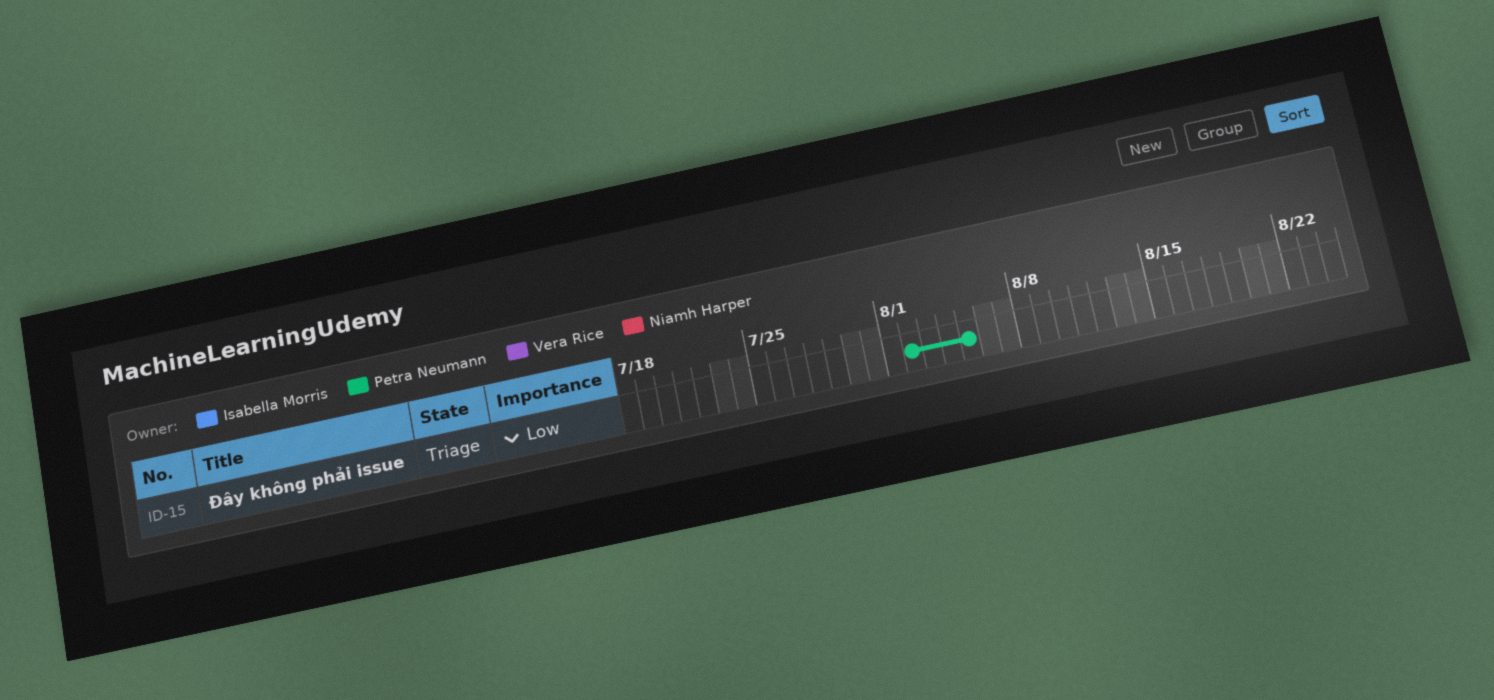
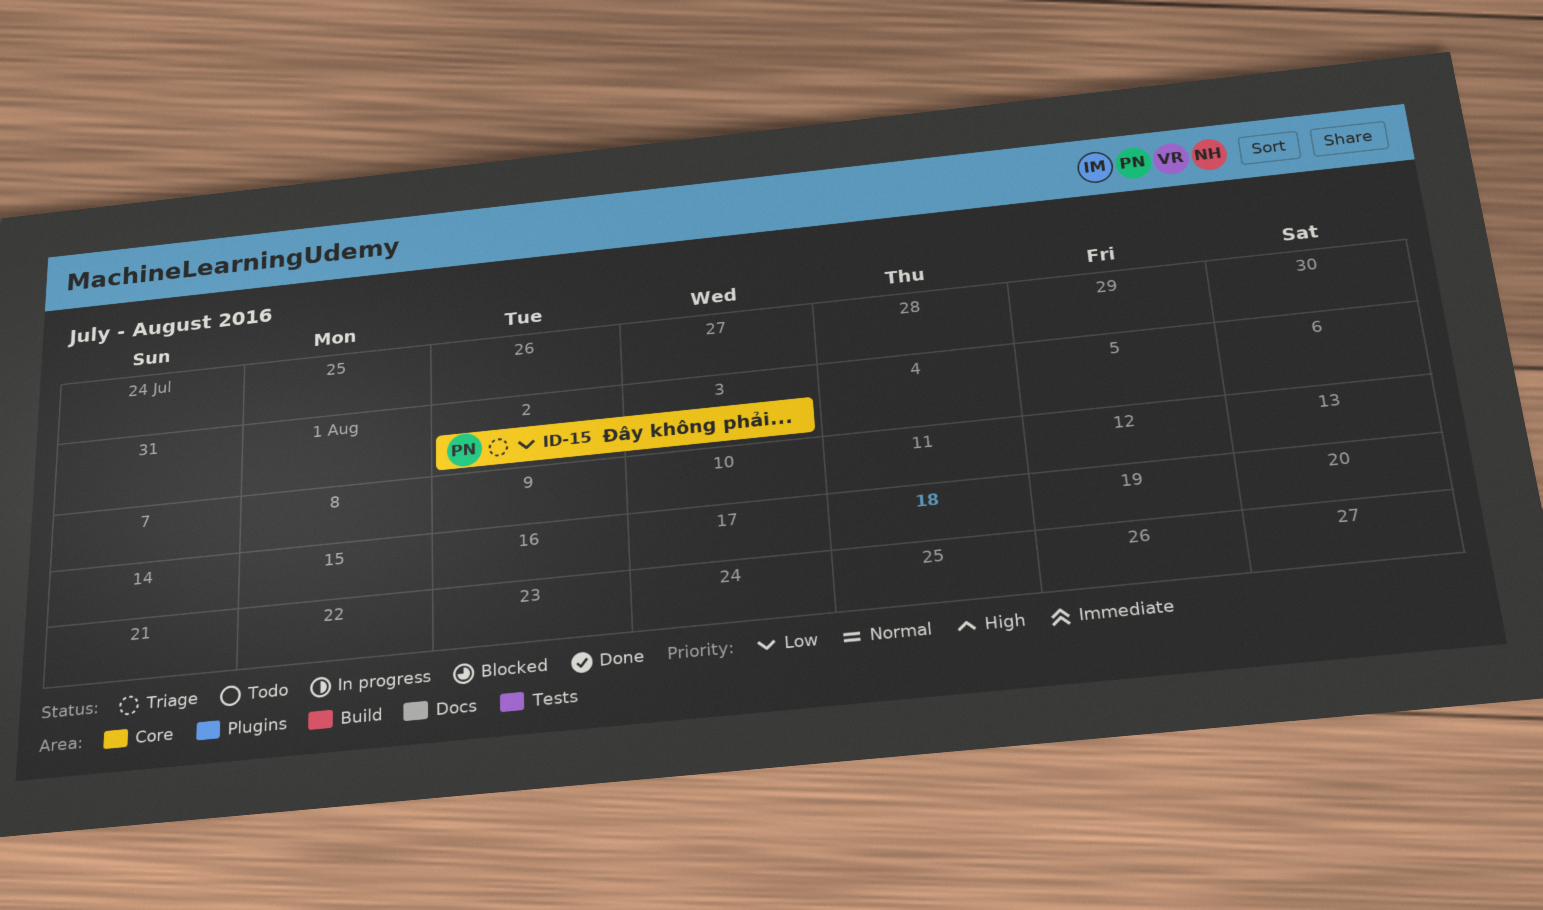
ID-15, due: Aug 5 -> Aug 3

